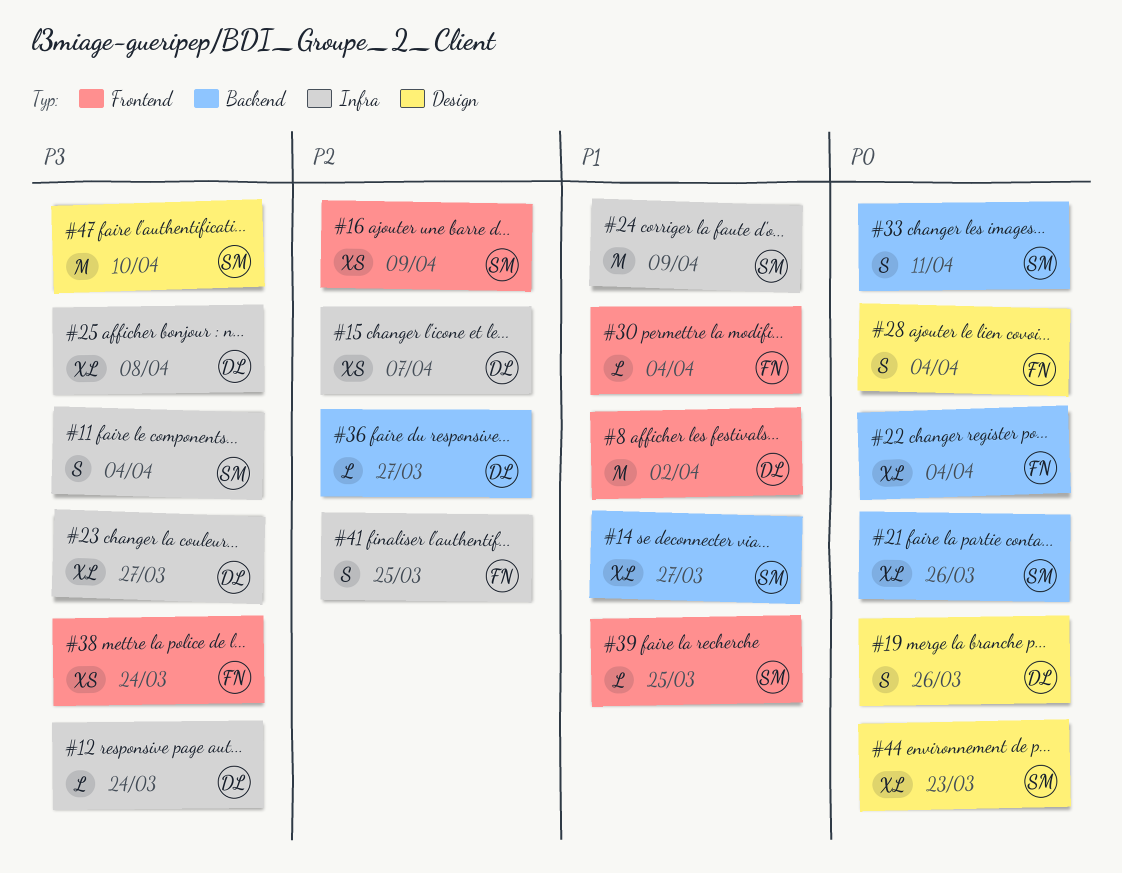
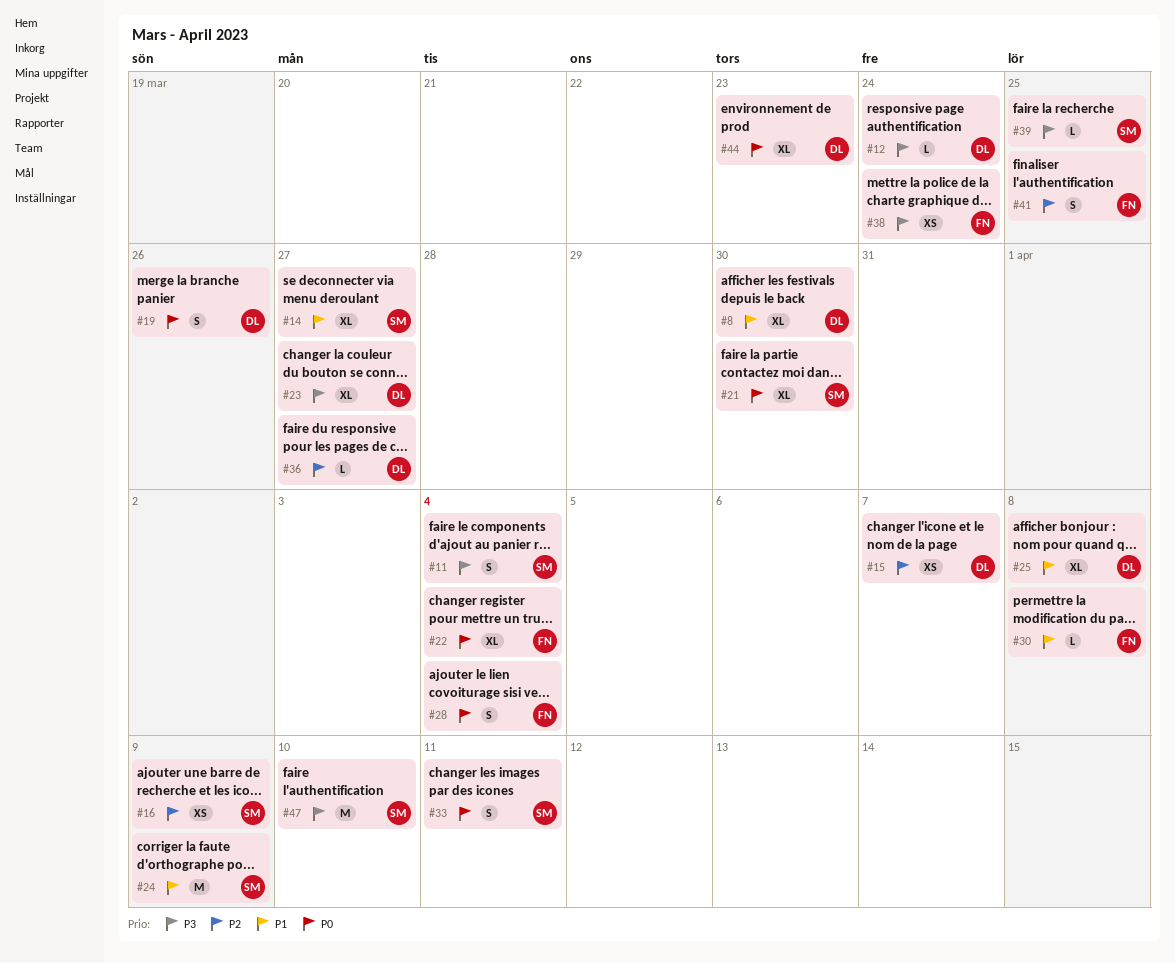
#8, estimate: M -> XL
#8, due: Apr 2 -> Mar 30
#21, due: Mar 26 -> Mar 30
#25, priority: P3 -> P1
#30, due: Apr 4 -> Apr 8
#39, priority: P1 -> P3
#44, owner: SM -> DL

